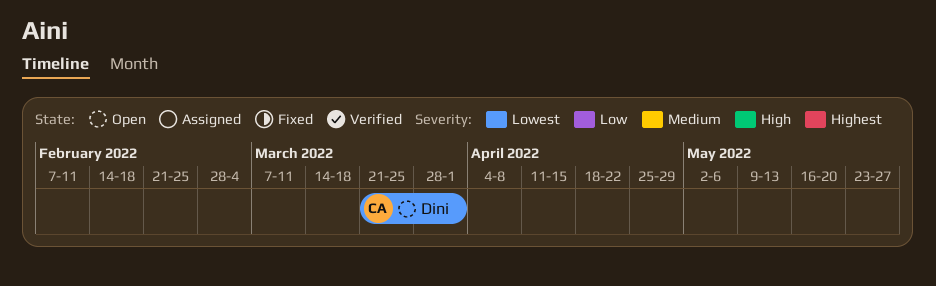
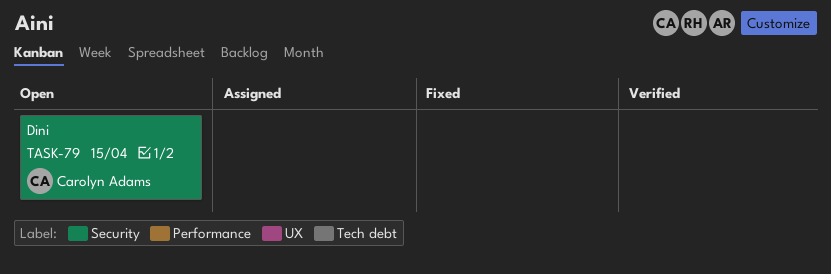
Dini, due: Apr 1 -> Apr 15

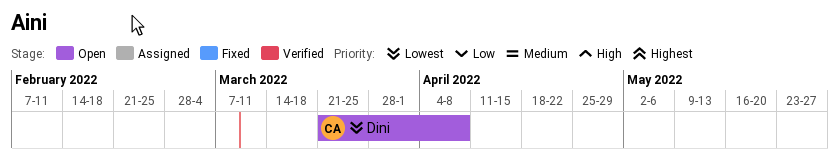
Dini, due: Apr 15 -> Apr 8

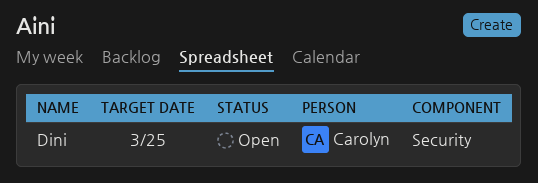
Dini, due: Apr 8 -> Mar 25

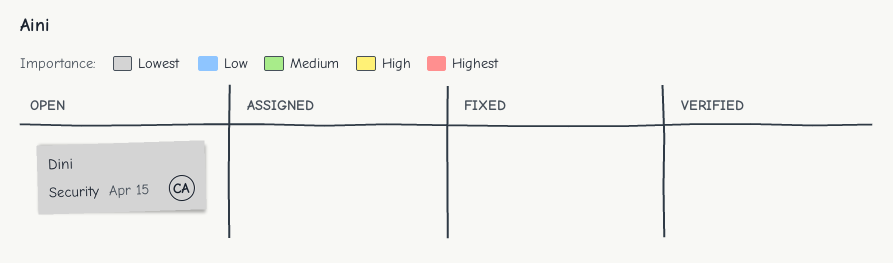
Dini, due: Mar 25 -> Apr 15

